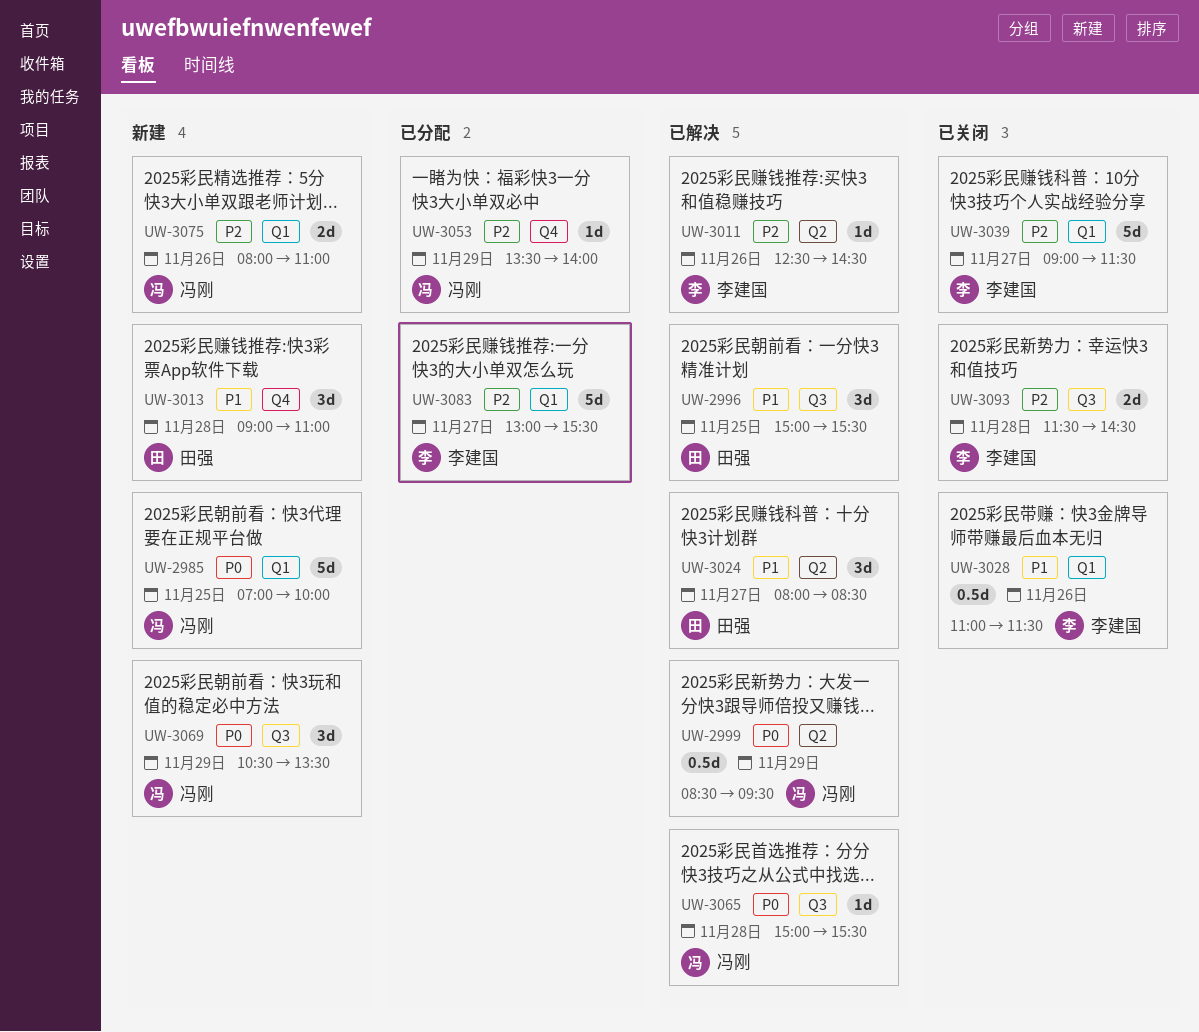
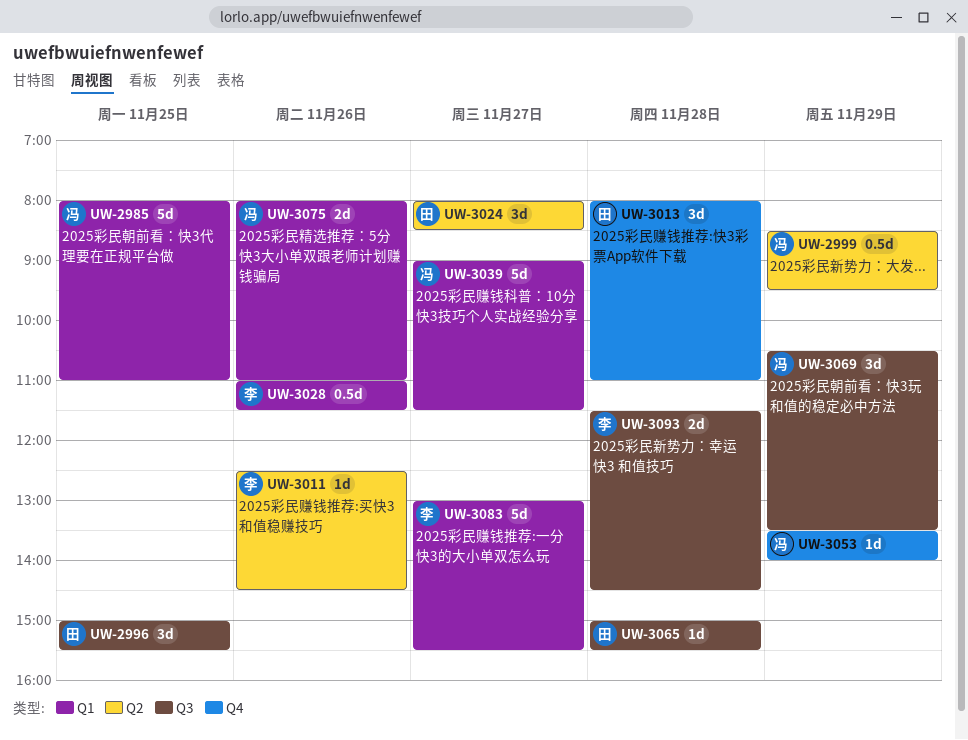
UW-2985, begins: 07:00 -> 08:00
UW-2985, ends: 10:00 -> 11:00
UW-3013, begins: 09:00 -> 08:00
UW-3039, owner: 李建国 -> 冯刚
UW-3065, owner: 冯刚 -> 田强

